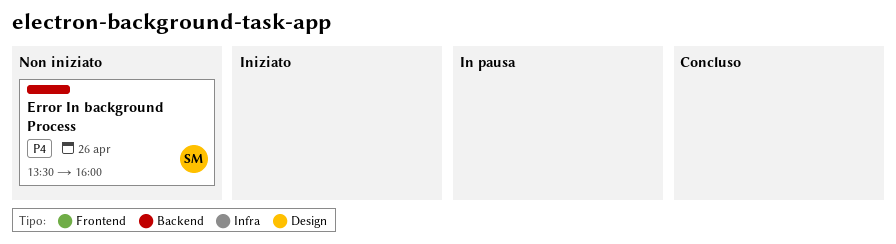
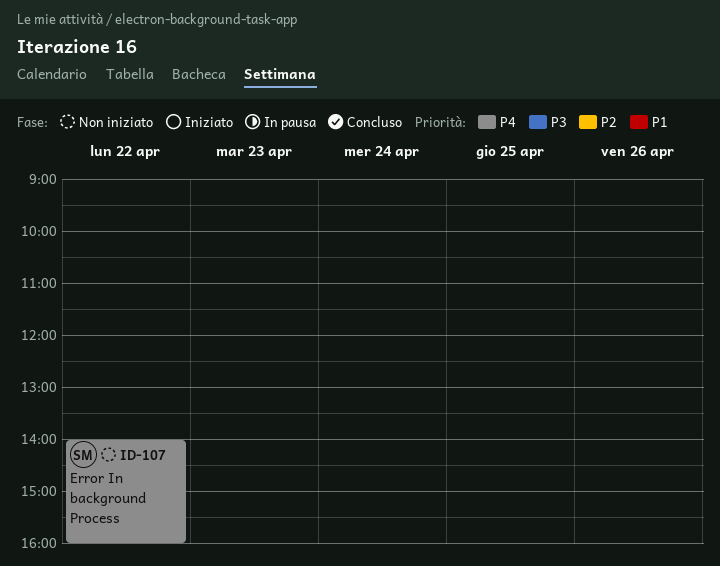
Error In background Process, day: Apr 26 -> Apr 22
Error In background Process, begins: 13:30 -> 14:00

